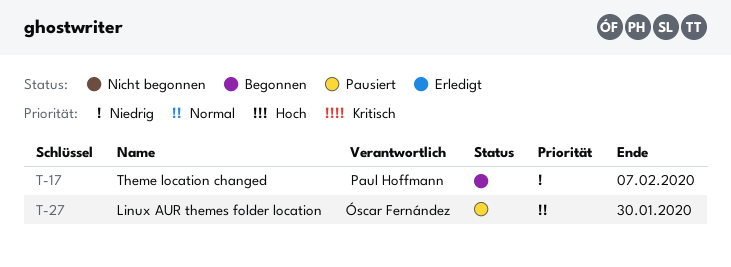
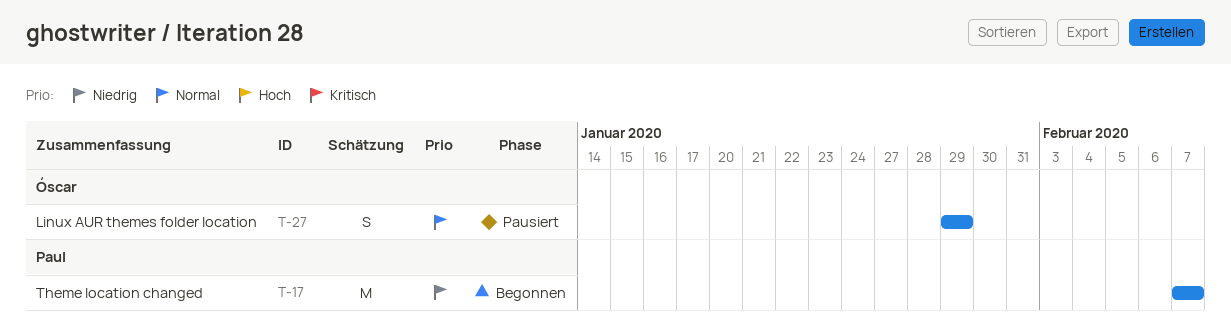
T-27, due: Jan 30 -> Jan 29

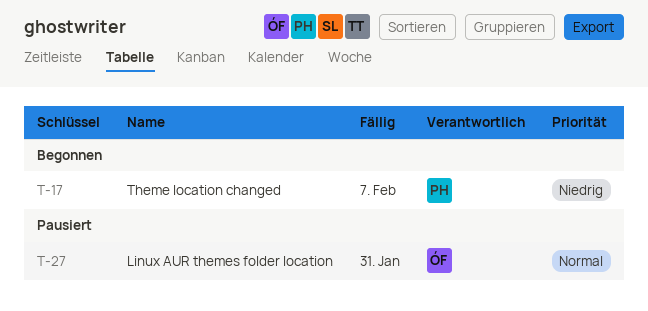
T-27, due: Jan 29 -> Jan 31

